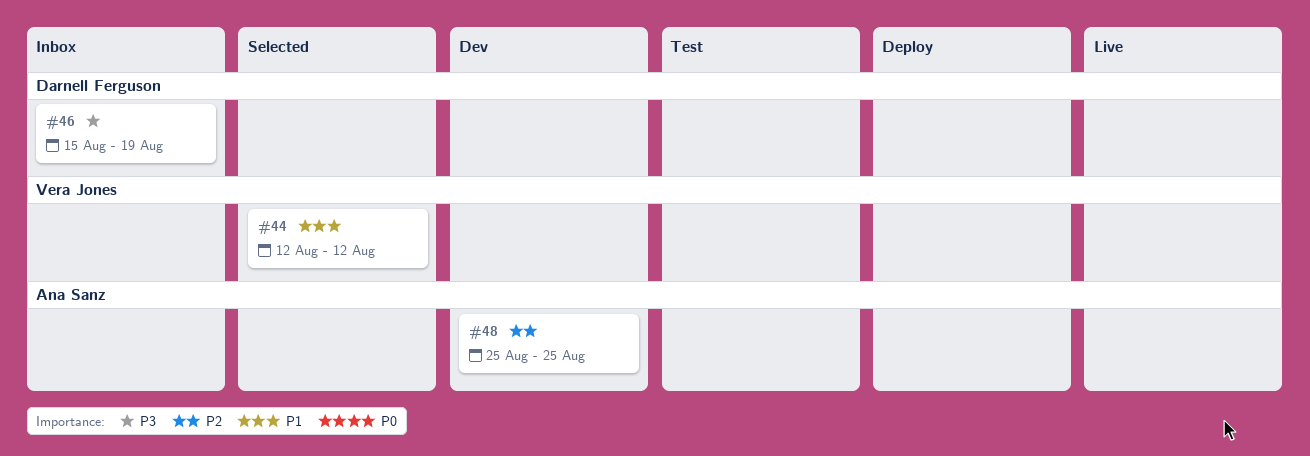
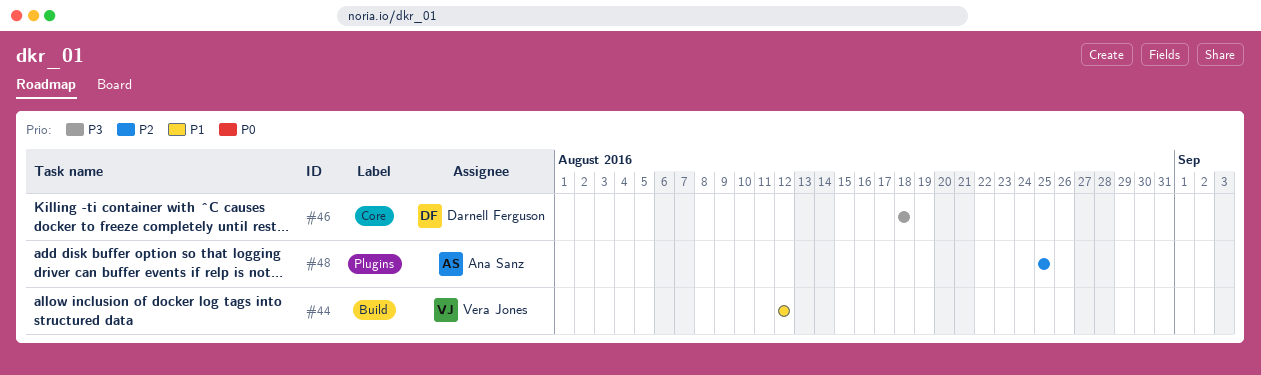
#46, start: Aug 15 -> Aug 18
#46, due: Aug 19 -> Aug 18

